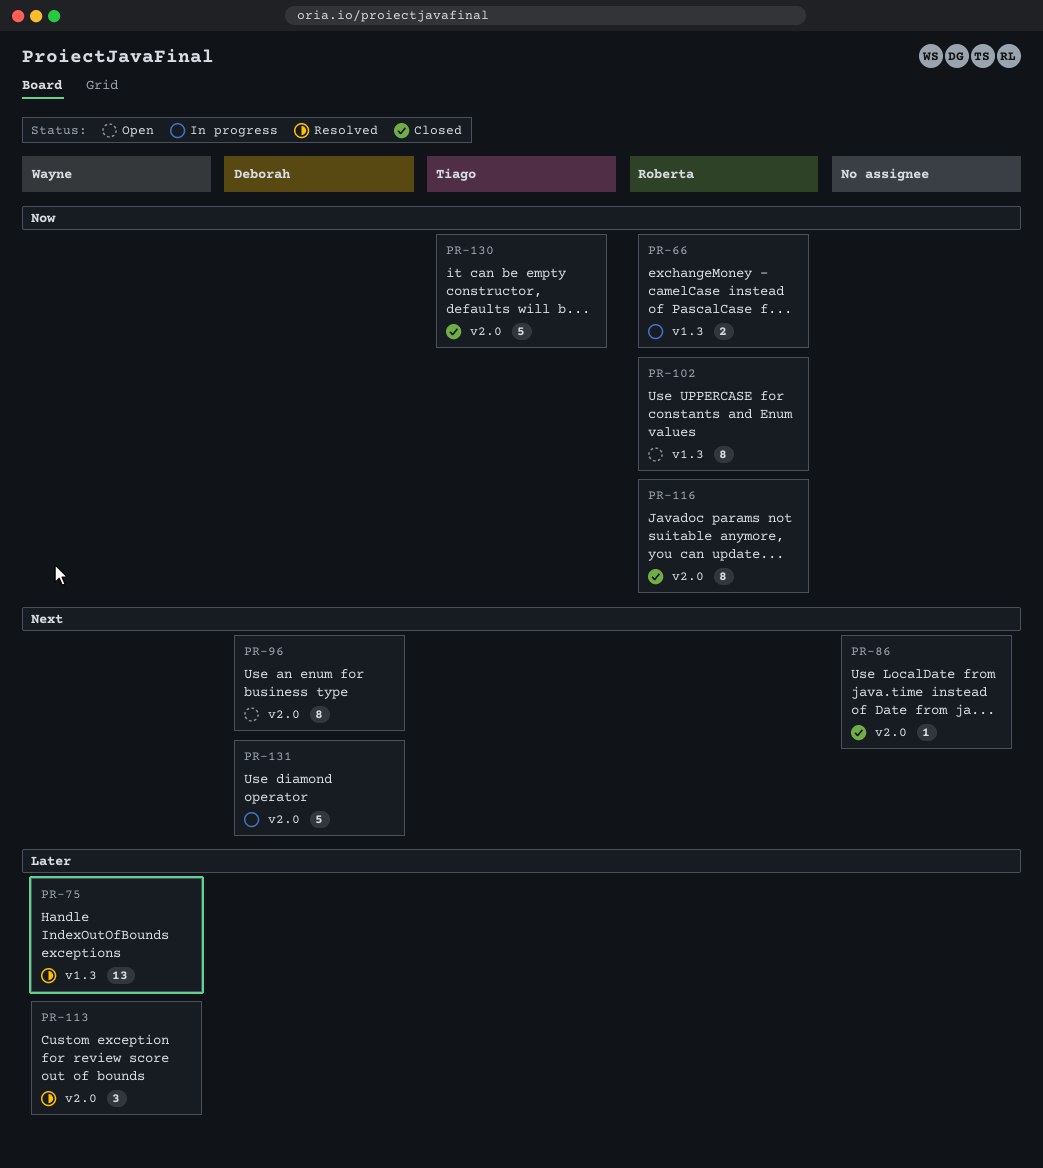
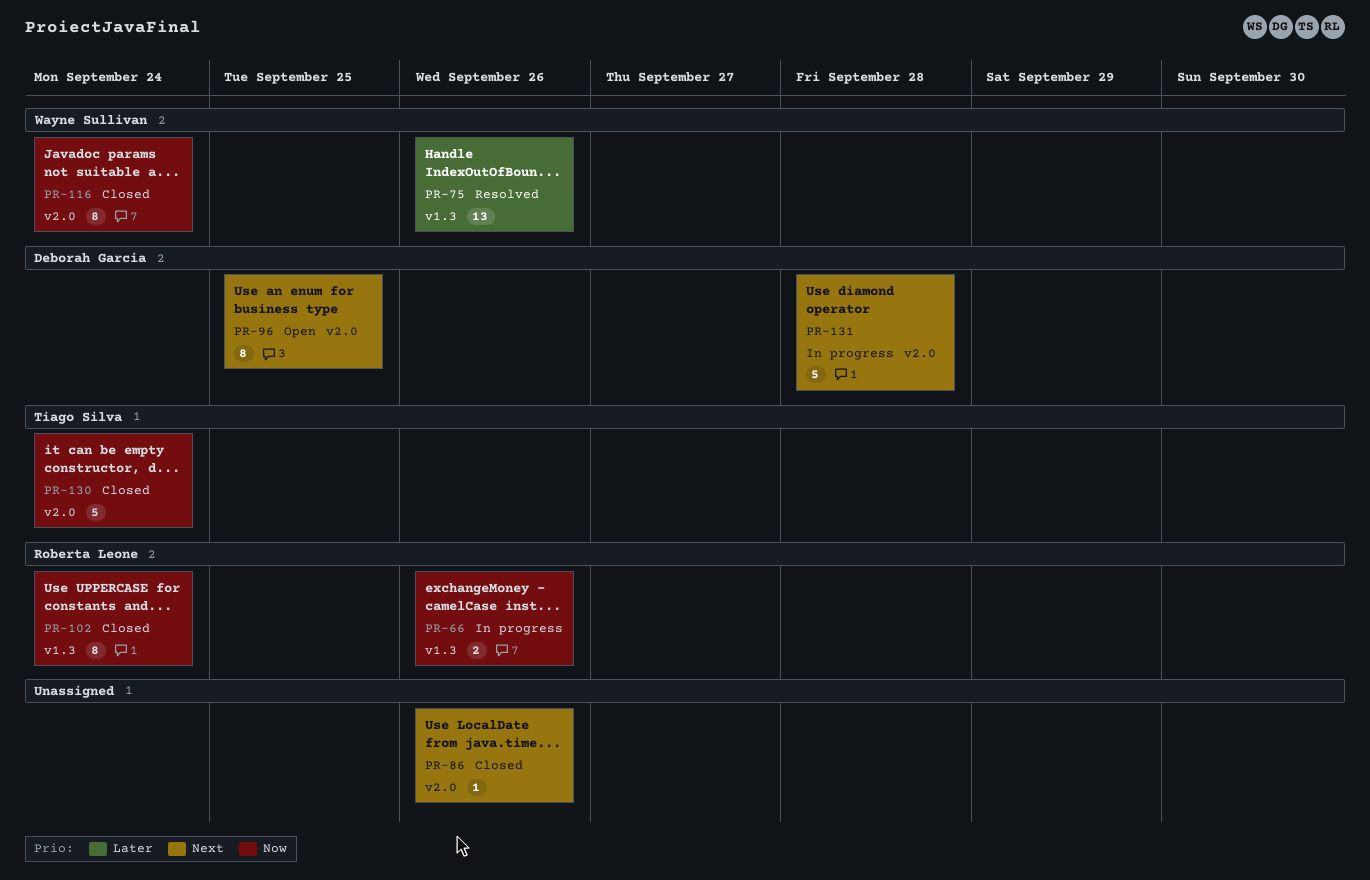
PR-102, status: Open -> Closed
PR-113: present -> none
PR-116, owner: Roberta Leone -> Wayne Sullivan

